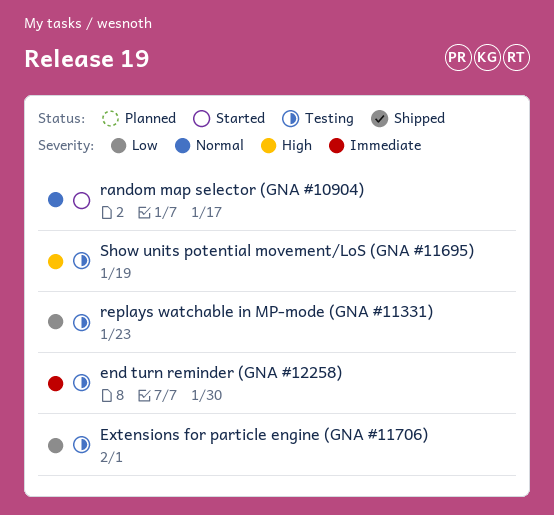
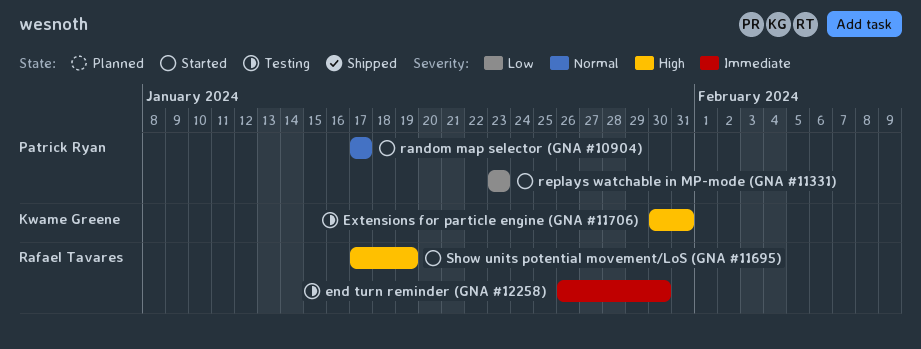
Extensions for particle engine (GNA #11706), priority: Low -> High
Extensions for particle engine (GNA #11706), due: Feb 1 -> Jan 31
replays watchable in MP-mode (GNA #11331), status: Testing -> Started
Show units potential movement/LoS (GNA #11695), status: Testing -> Started

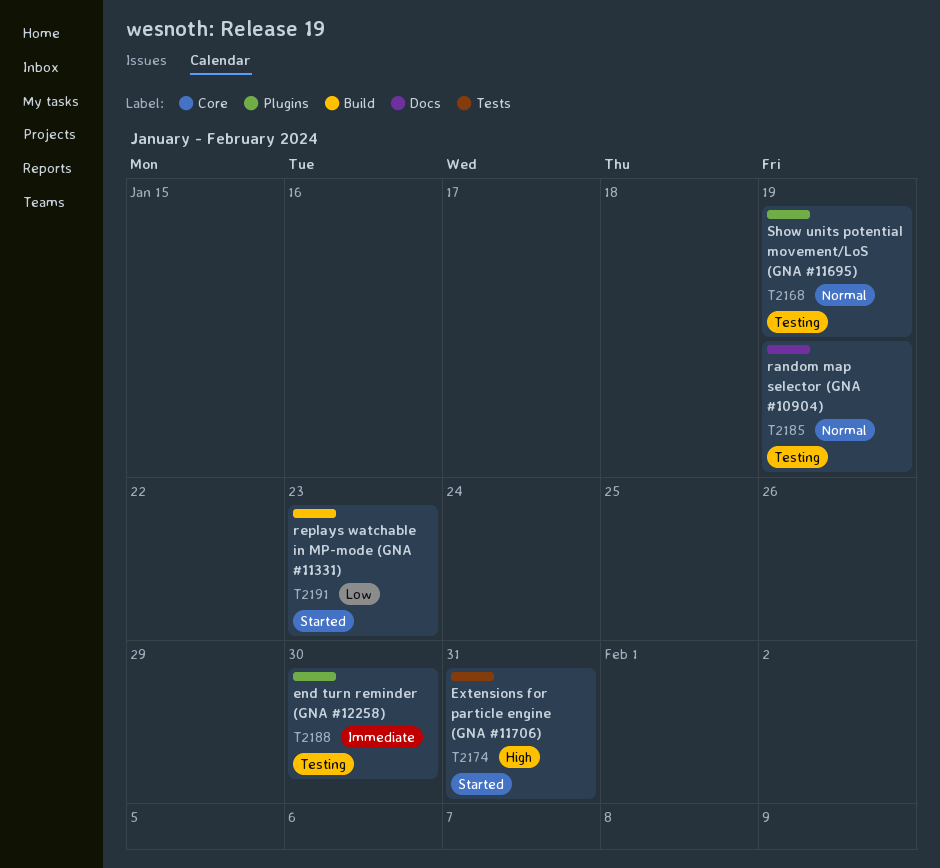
Extensions for particle engine (GNA #11706), status: Testing -> Started
random map selector (GNA #10904), status: Started -> Testing
random map selector (GNA #10904), due: Jan 17 -> Jan 19
Show units potential movement/LoS (GNA #11695), status: Started -> Testing
Show units potential movement/LoS (GNA #11695), priority: High -> Normal

